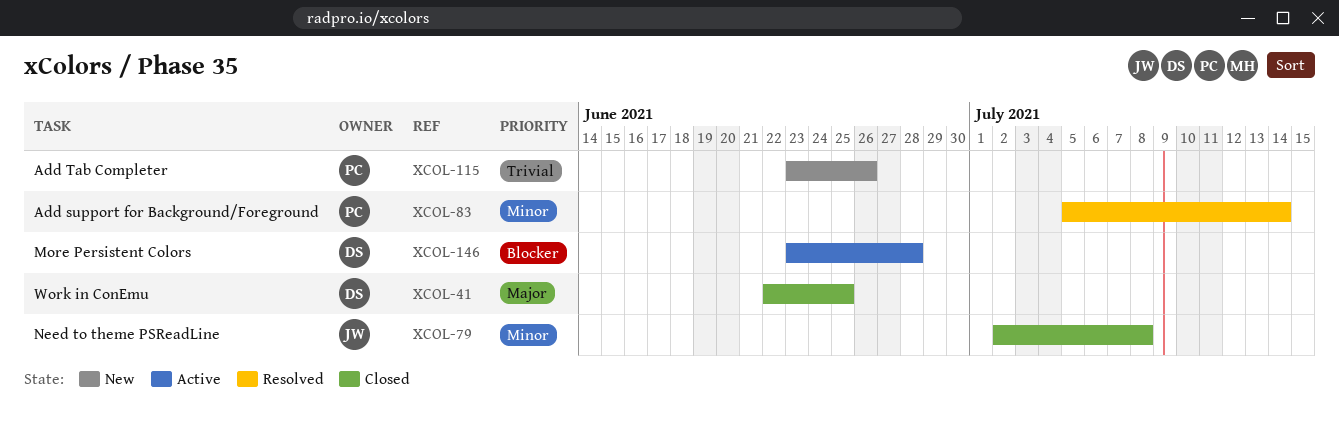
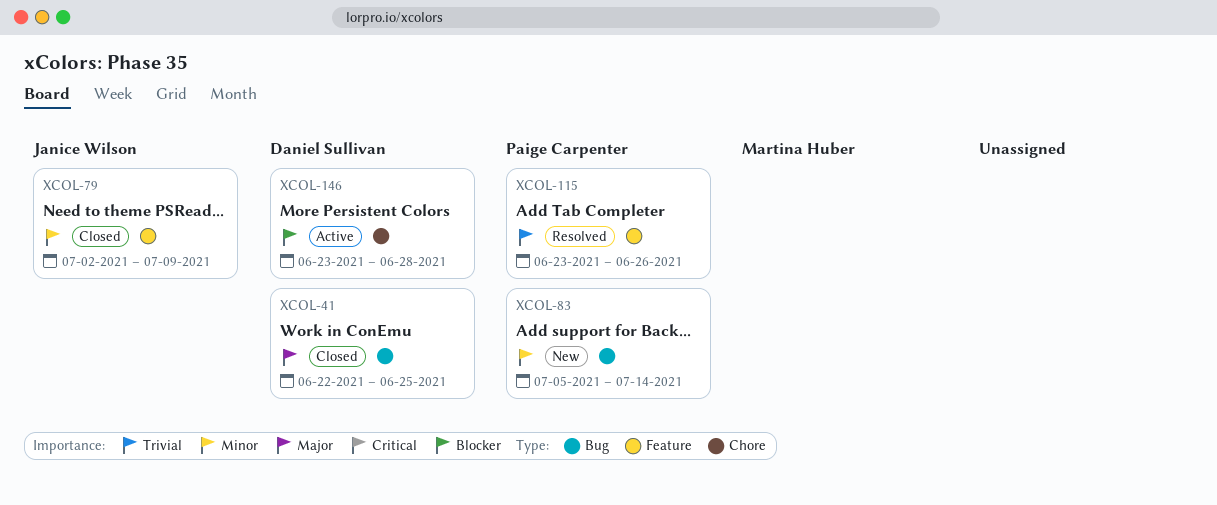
XCOL-79, due: Jul 8 -> Jul 9
XCOL-83, status: Resolved -> New
XCOL-115, status: New -> Resolved

